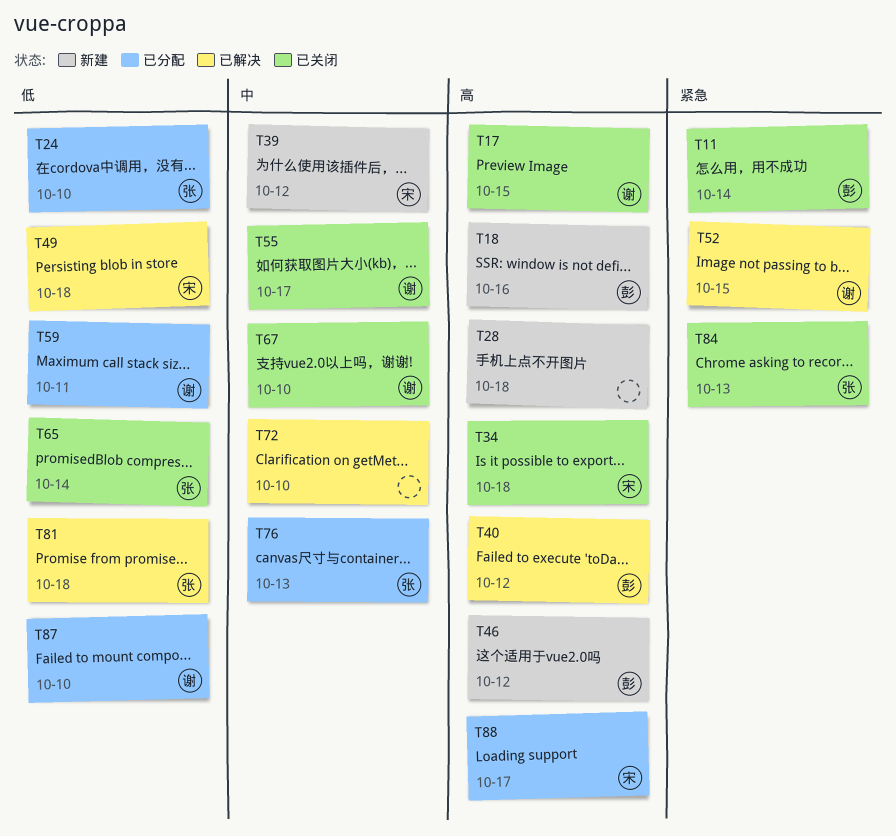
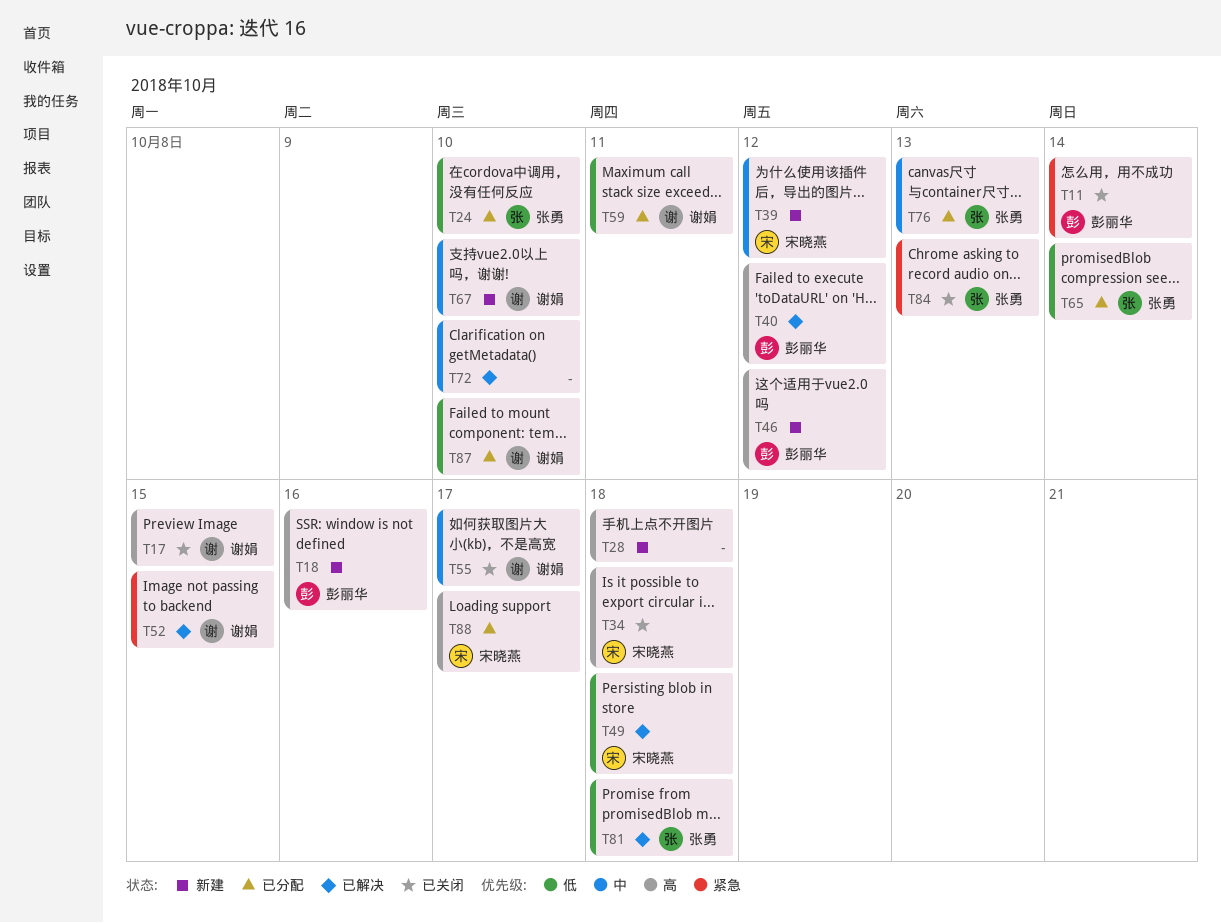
T65, status: 已关闭 -> 已分配
T67, status: 已关闭 -> 新建

